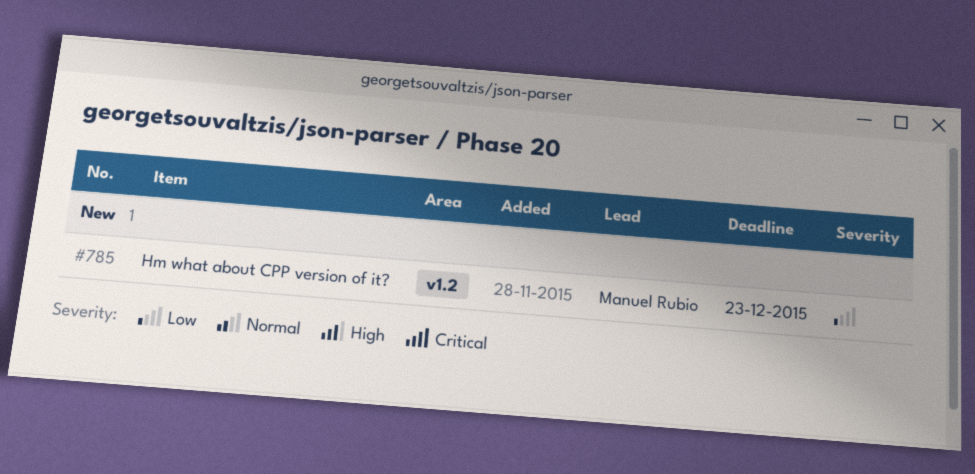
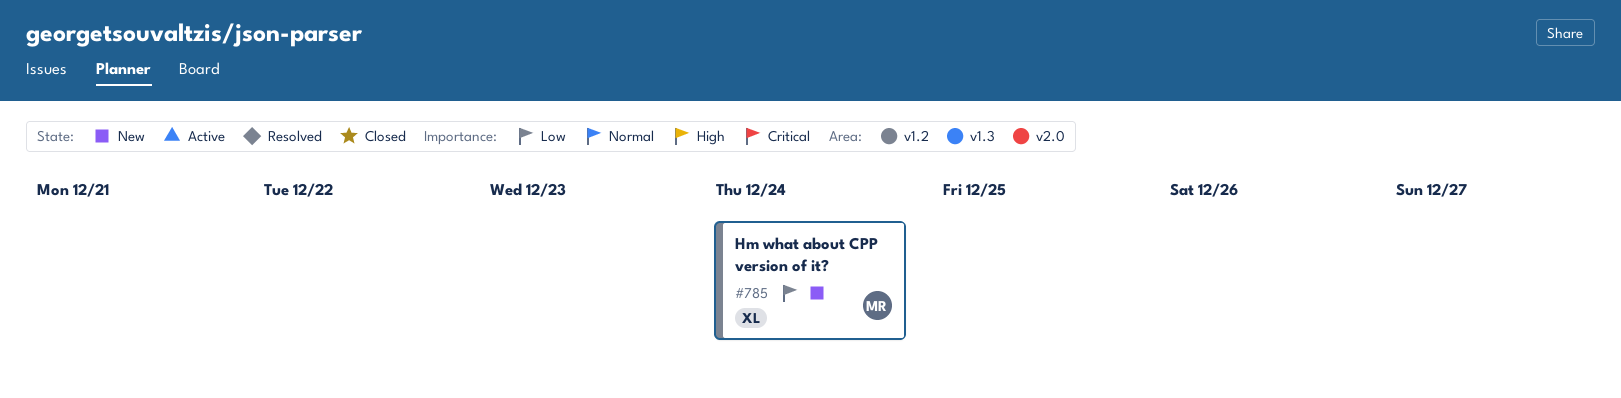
#785, due: Dec 23 -> Dec 24

